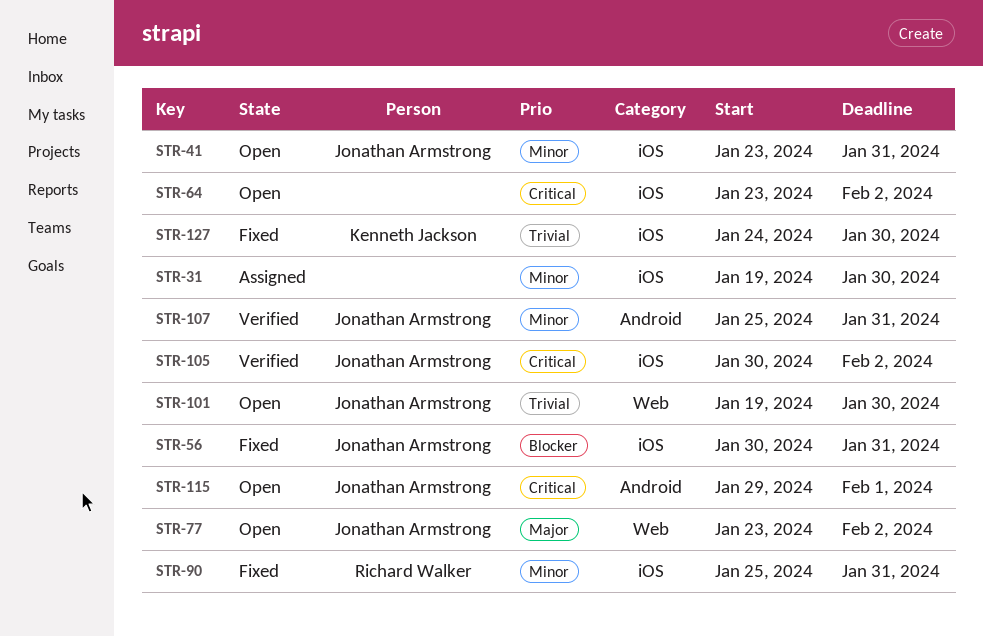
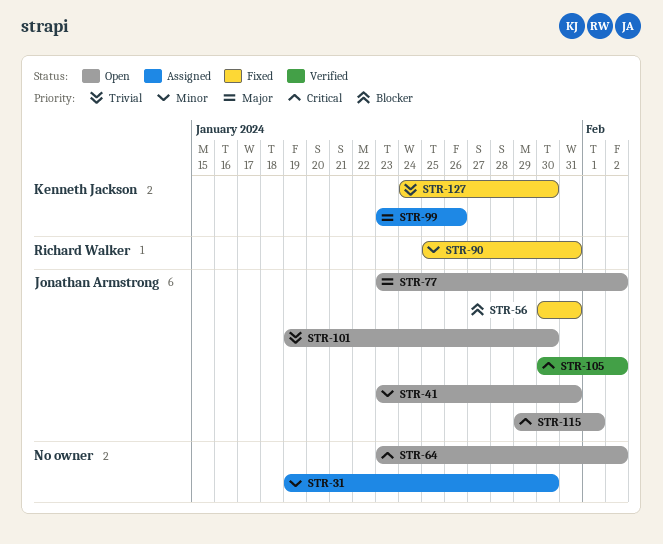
STR-99: none -> present
STR-107: present -> none

